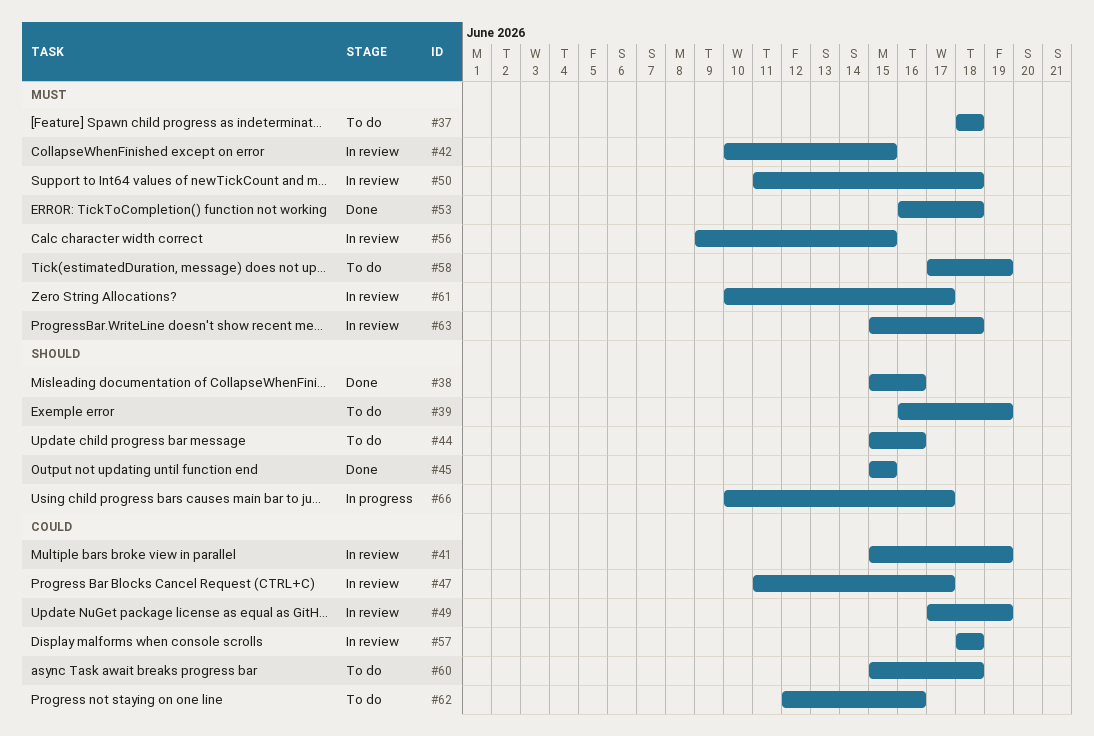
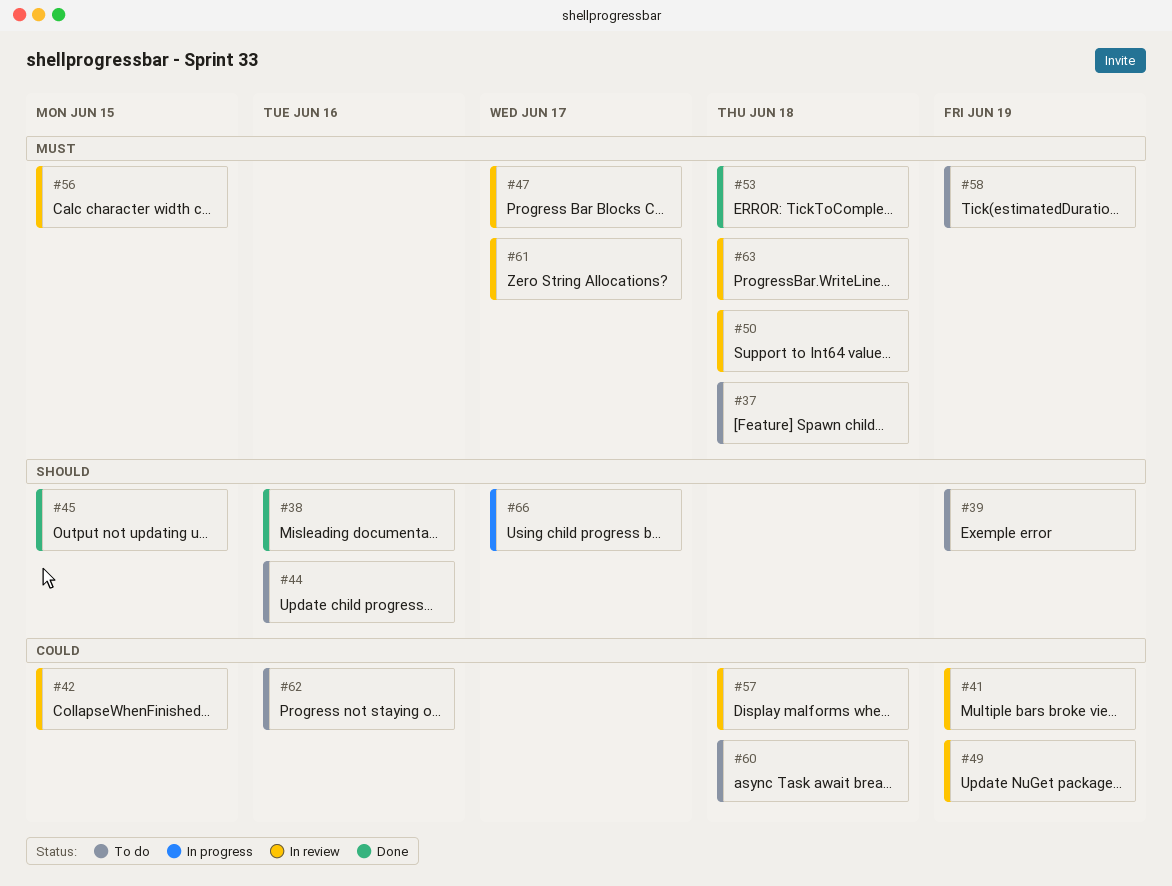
#42, priority: Must -> Could
#47, priority: Could -> Must

